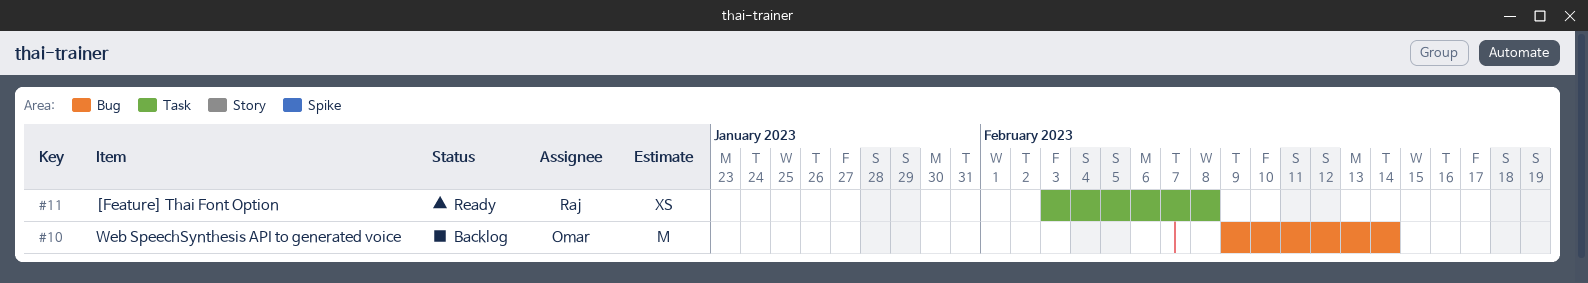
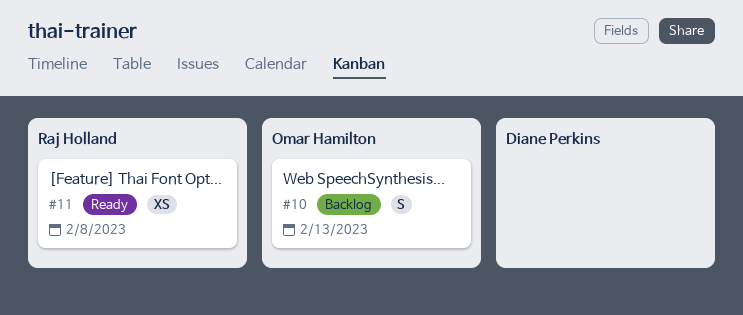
#10, estimate: M -> S
#10, due: Feb 14 -> Feb 13

